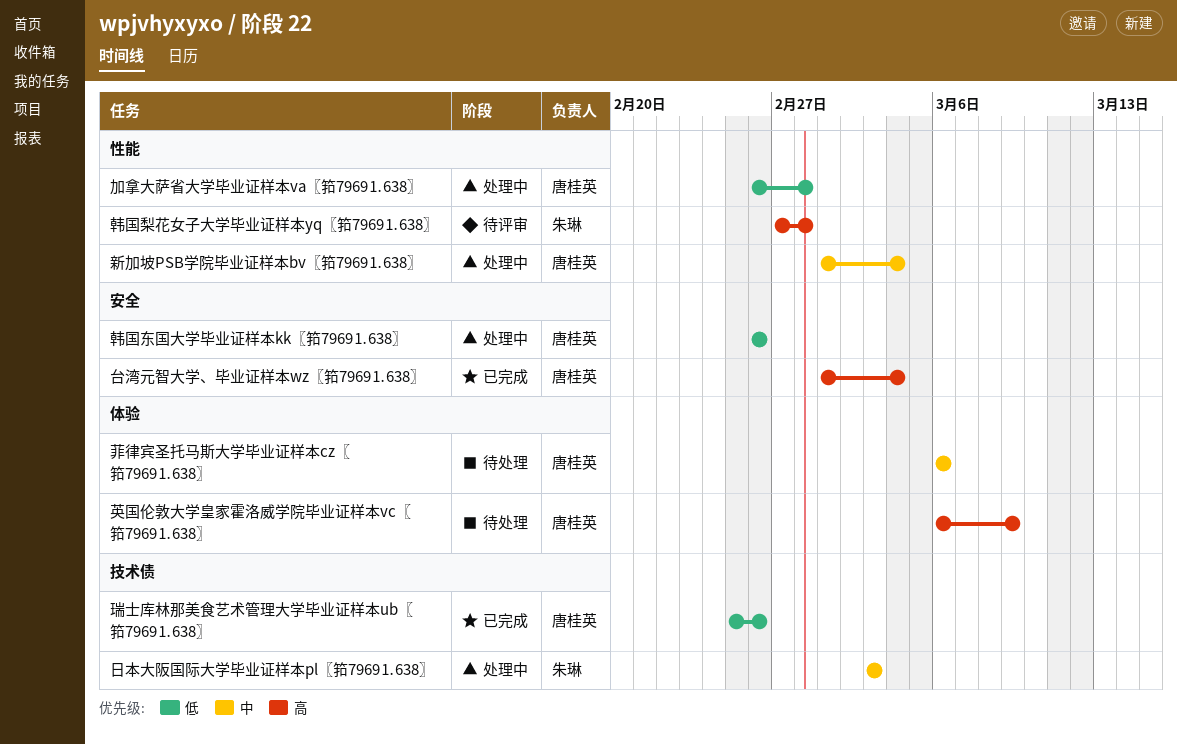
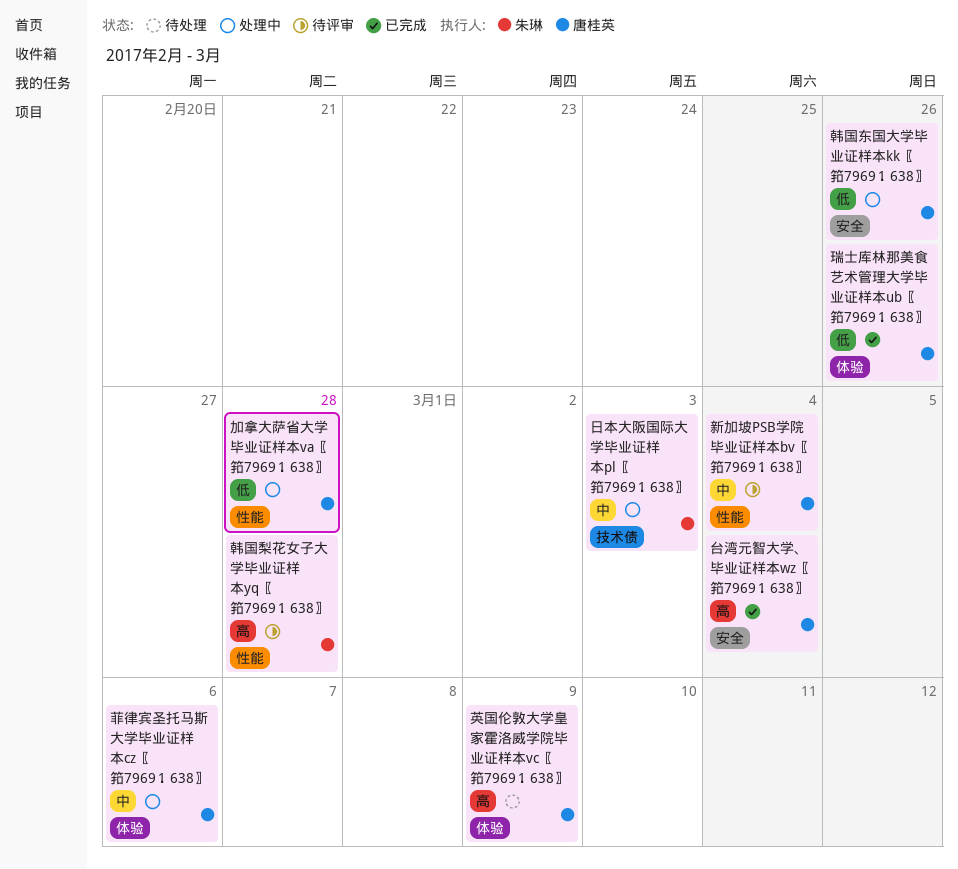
新加坡PSB学院毕业证样本bv〖筘7969⒈638〗, status: 处理中 -> 待评审
瑞士库林那美食艺术管理大学毕业证样本ub〖筘7969⒈638〗, label: 技术债 -> 体验
菲律宾圣托马斯大学毕业证样本cz〖筘7969⒈638〗, status: 待处理 -> 处理中

